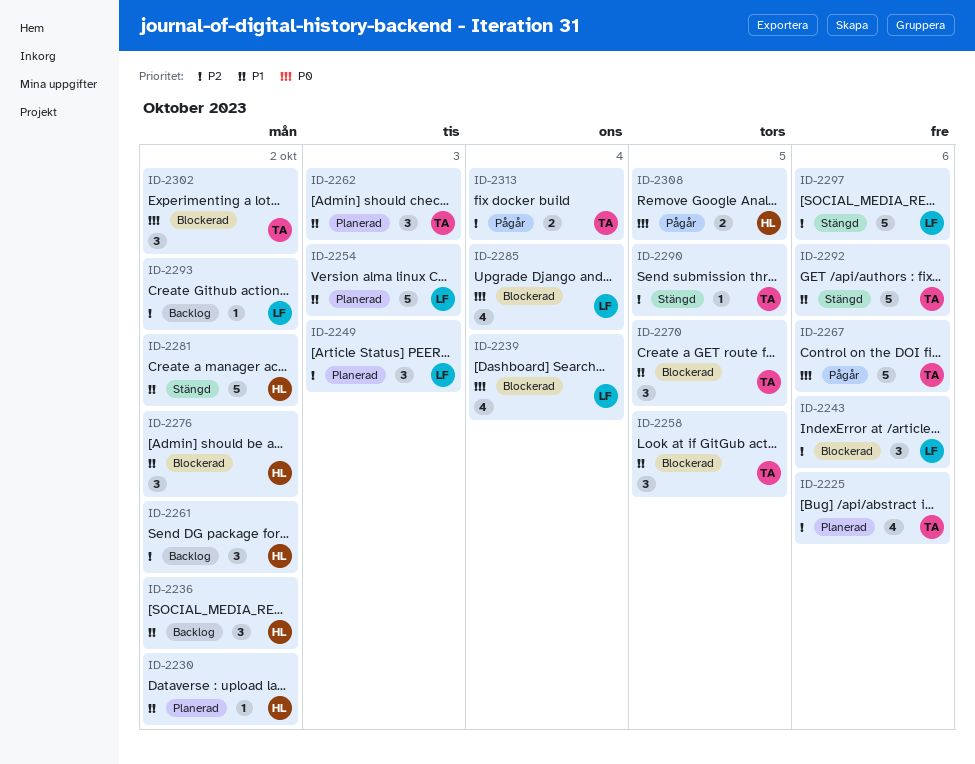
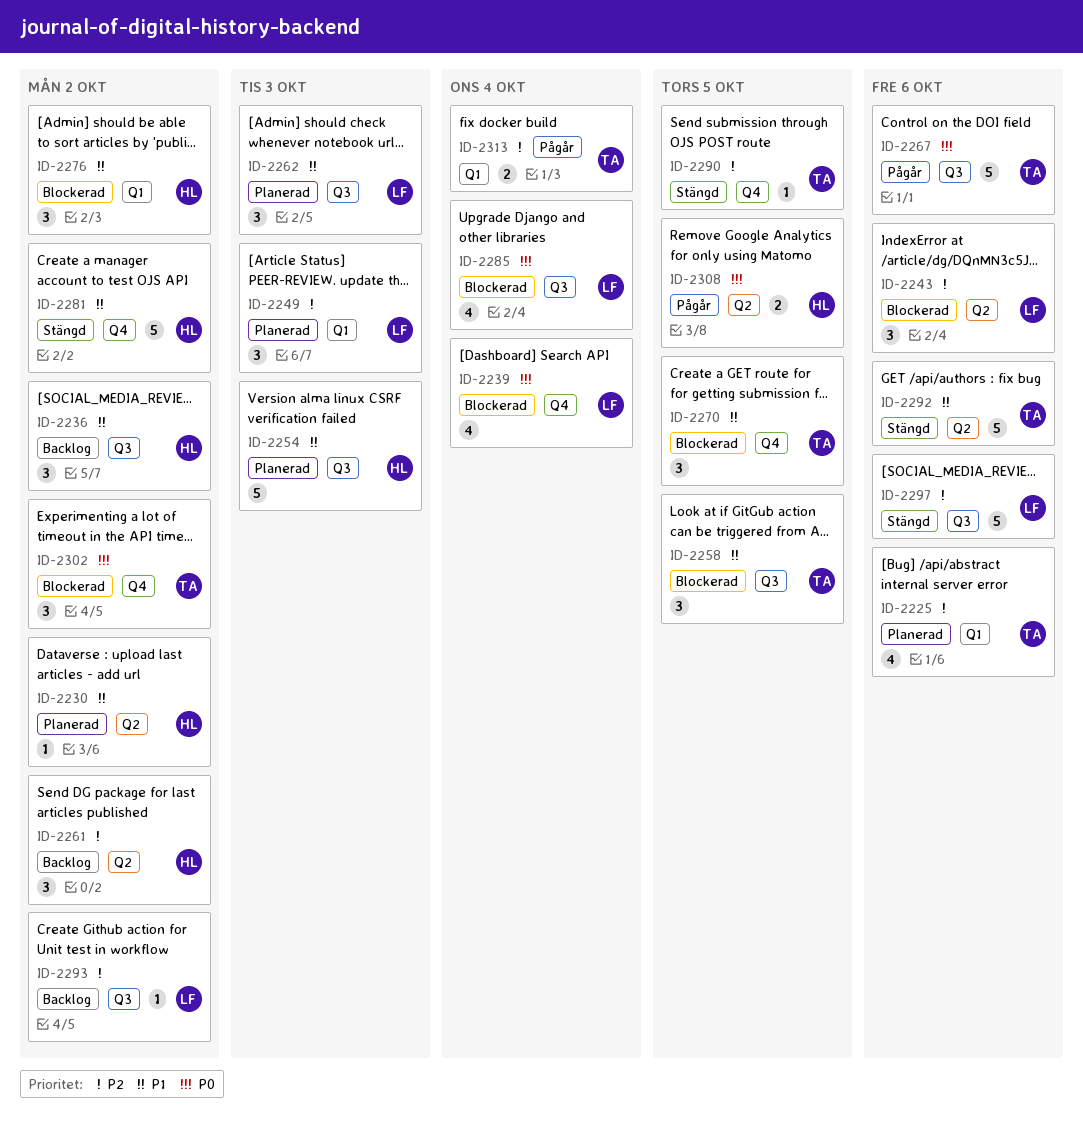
ID-2254, owner: LF -> HL
ID-2262, owner: TA -> LF

